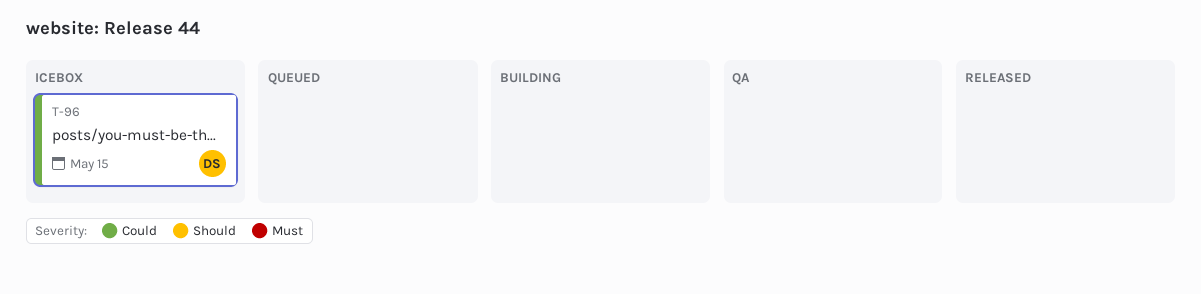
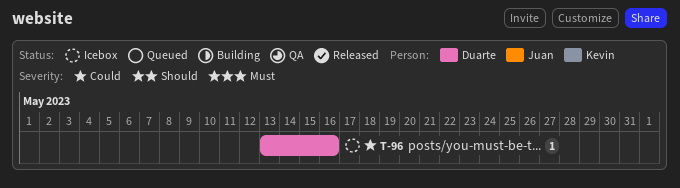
T-96, due: May 15 -> May 16

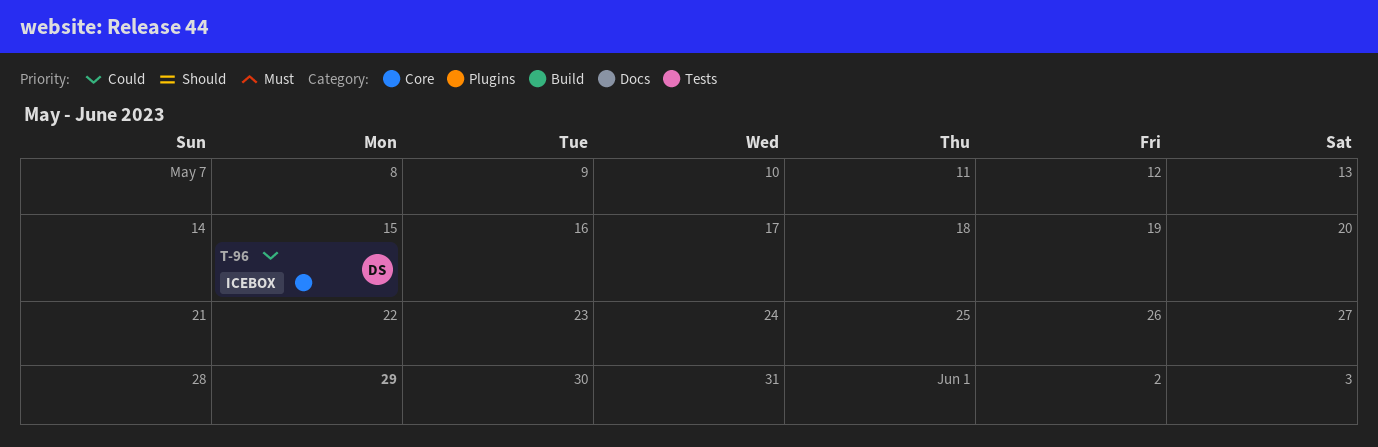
T-96, due: May 16 -> May 15

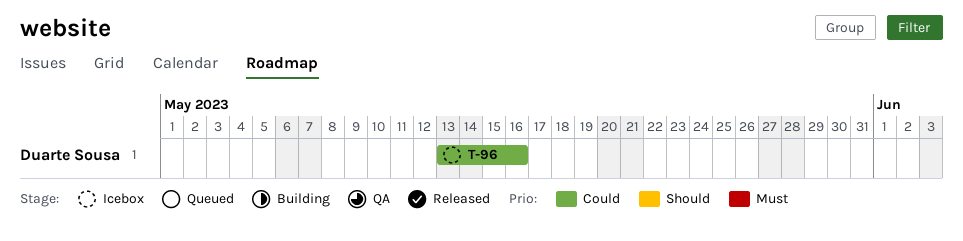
T-96, due: May 15 -> May 16

